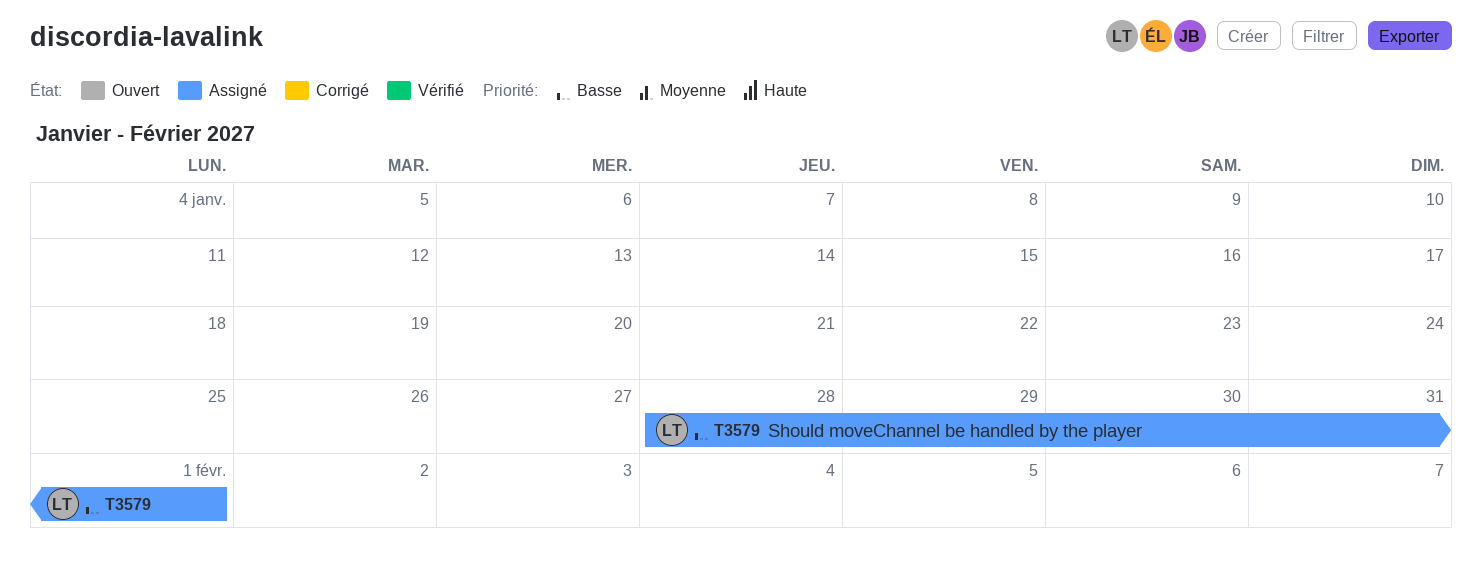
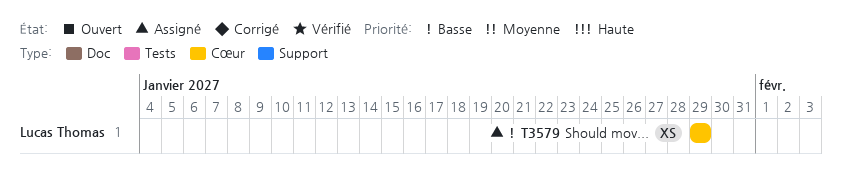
T3579, start: Jan 28 -> Jan 29
T3579, due: Feb 1 -> Jan 29

